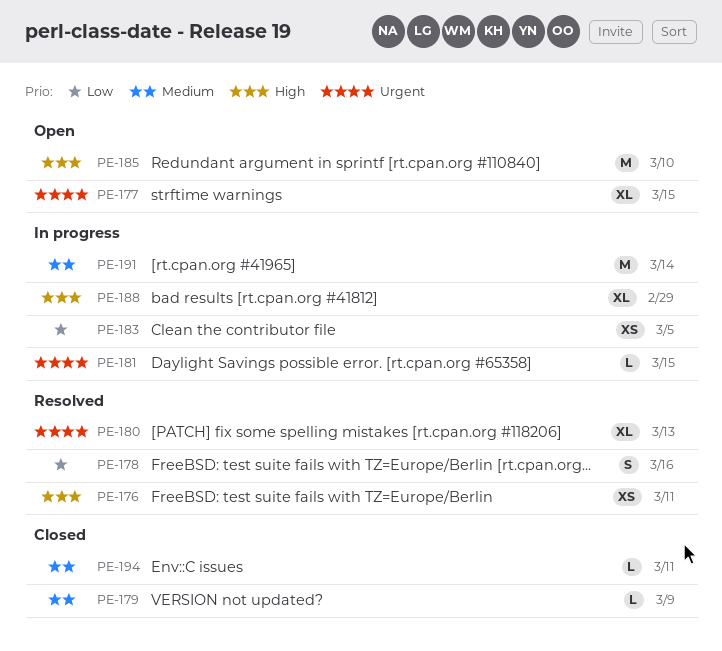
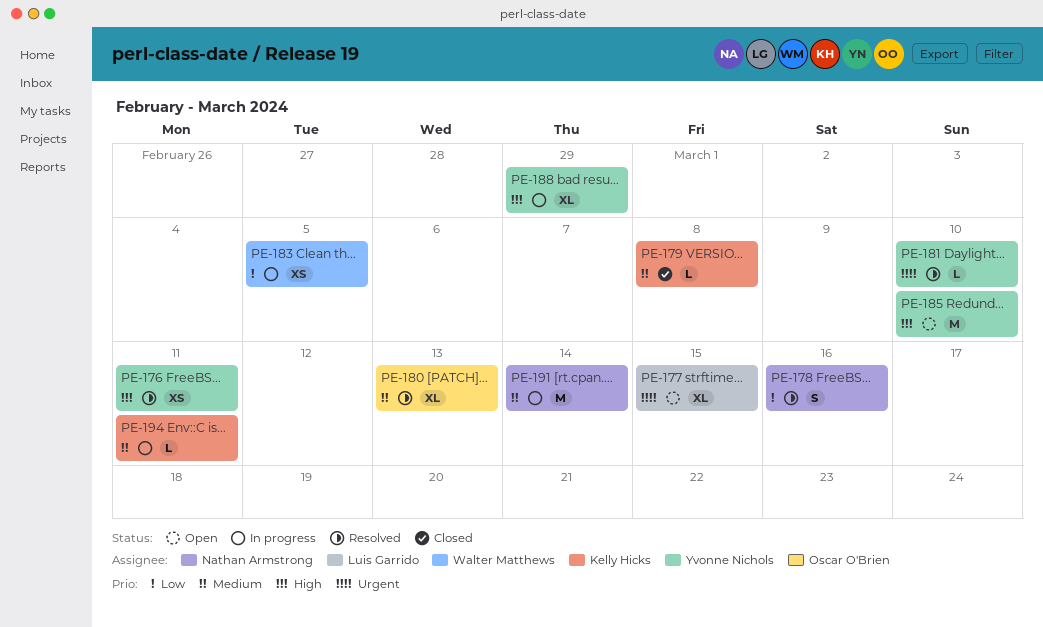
PE-179, due: Mar 9 -> Mar 8
PE-180, priority: Urgent -> Medium
PE-181, status: In progress -> Resolved
PE-181, due: Mar 15 -> Mar 10
PE-194, status: Closed -> In progress

